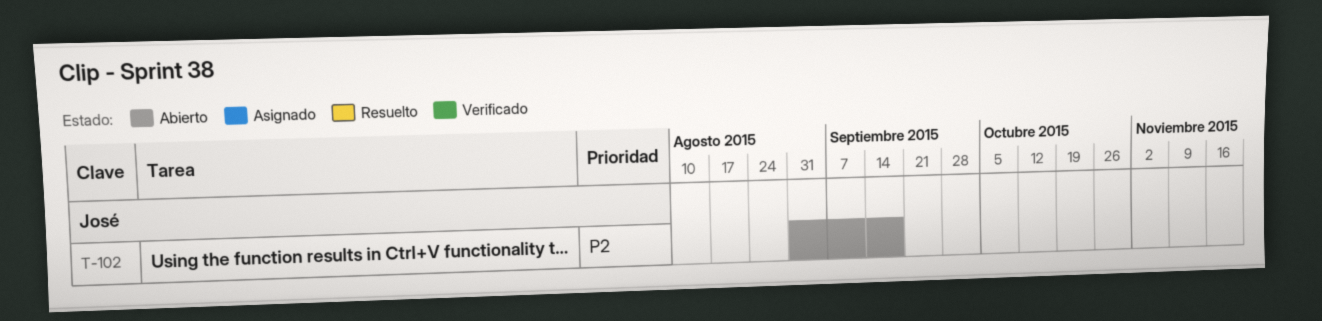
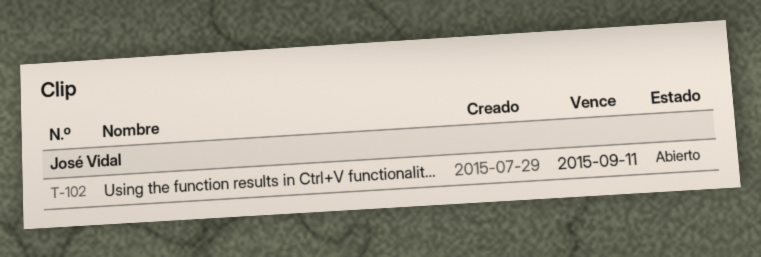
T-102, due: Sep 18 -> Sep 11

